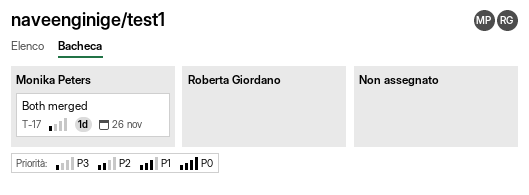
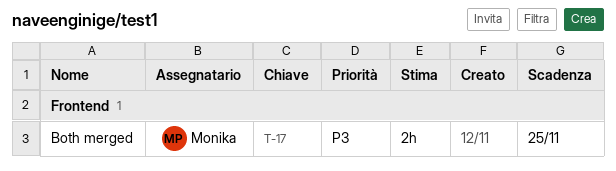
T-17, estimate: 1d -> 2h
T-17, due: Nov 26 -> Nov 25

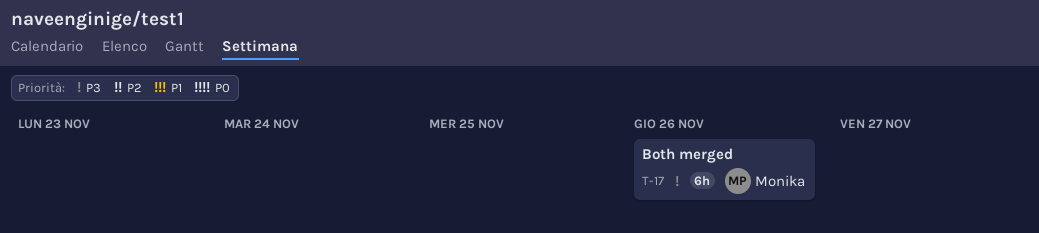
T-17, estimate: 2h -> 6h
T-17, due: Nov 25 -> Nov 26

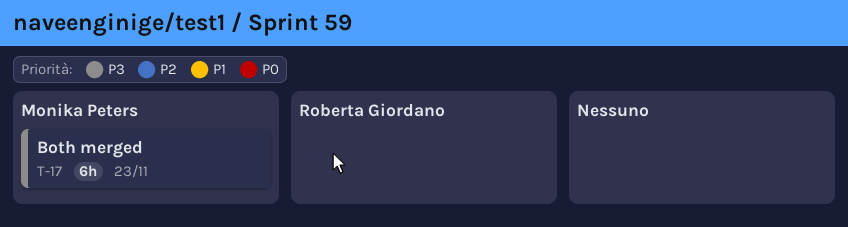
T-17, due: Nov 26 -> Nov 23

